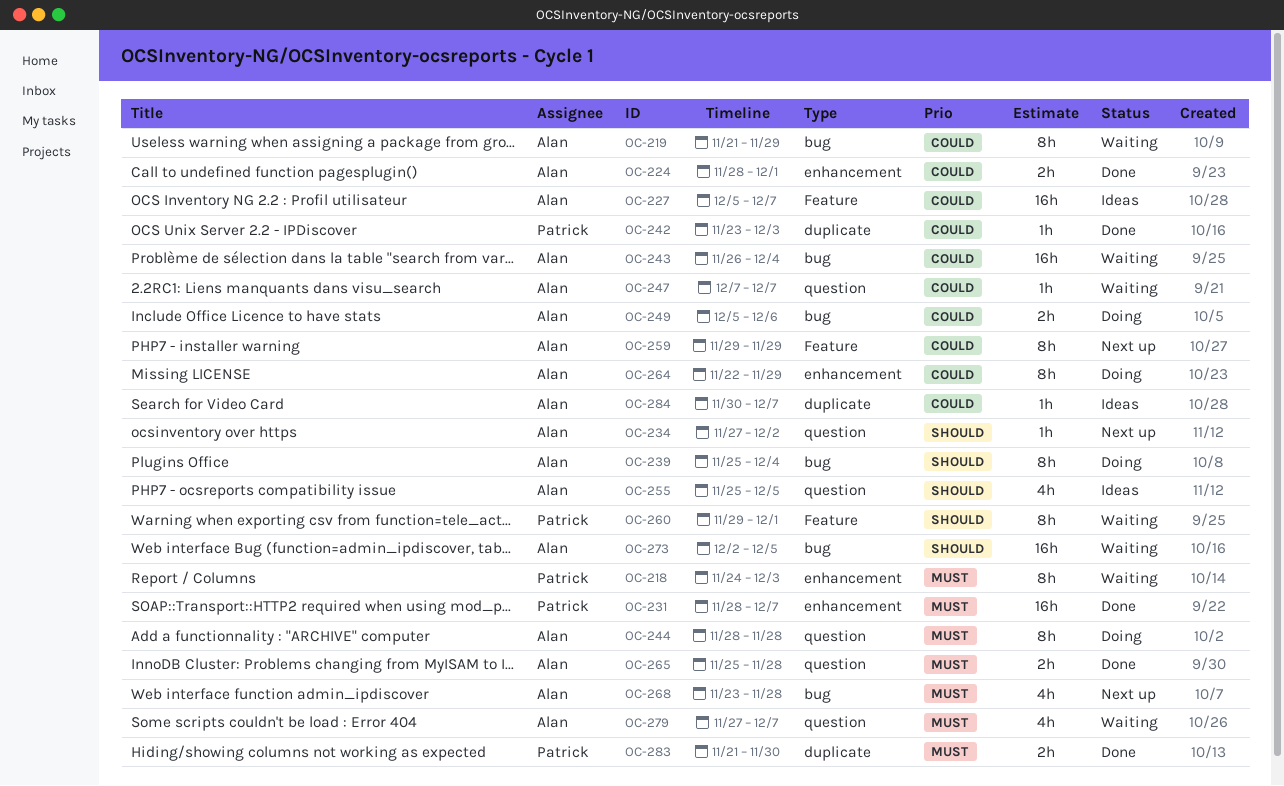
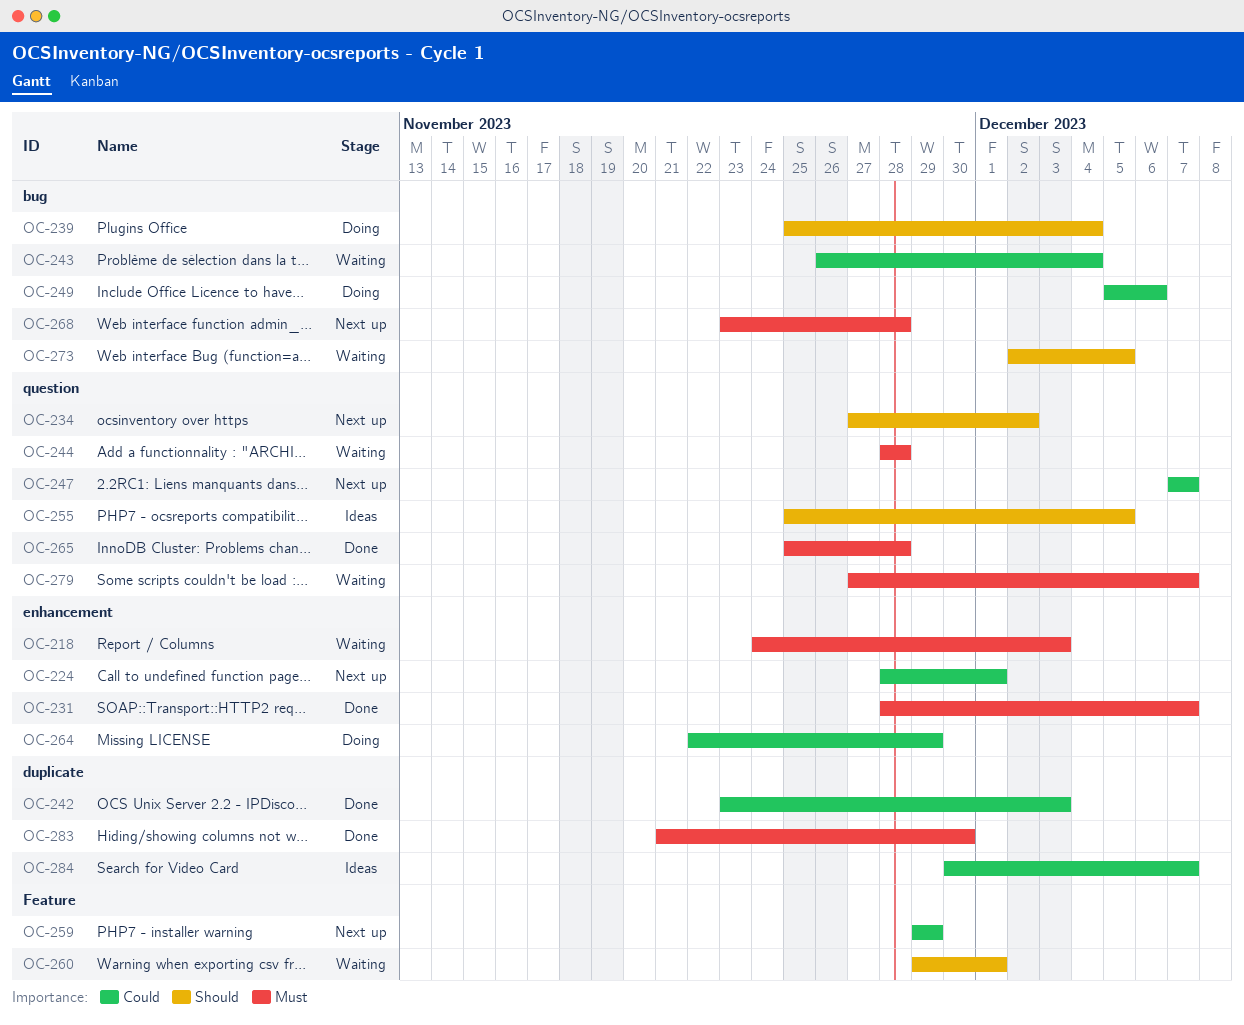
OC-219: present -> none
OC-224, status: Done -> Next up
OC-227: present -> none
OC-244, status: Doing -> Waiting
OC-247, status: Waiting -> Next up

